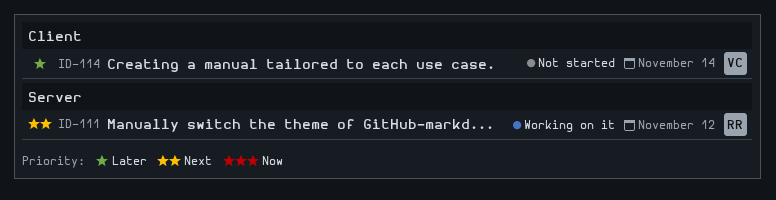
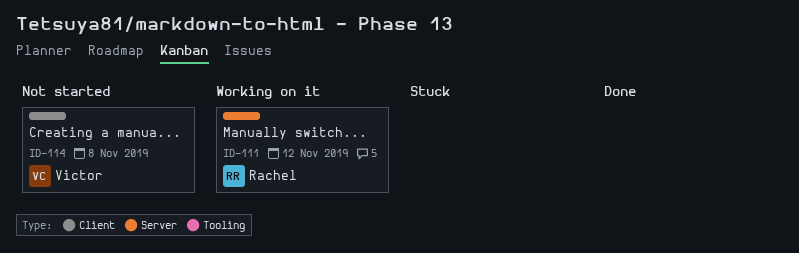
ID-114, due: Nov 14 -> Nov 8

